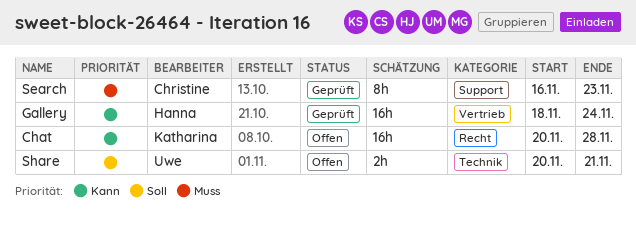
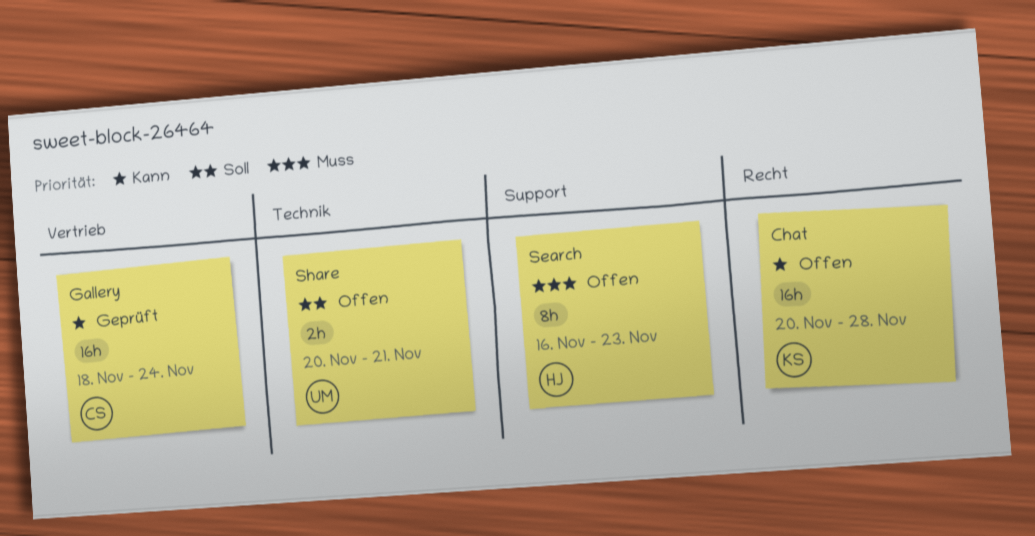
Gallery, owner: Hanna -> Christine
Search, status: Geprüft -> Offen
Search, owner: Christine -> Hanna

